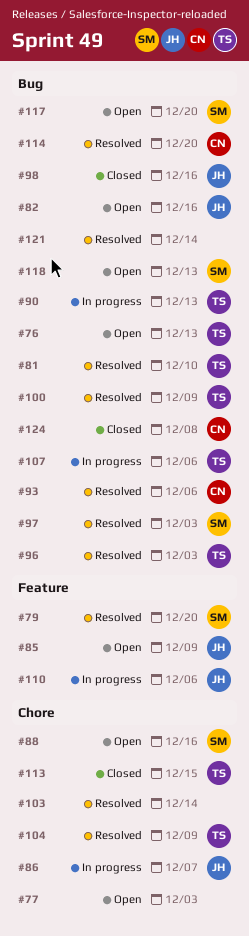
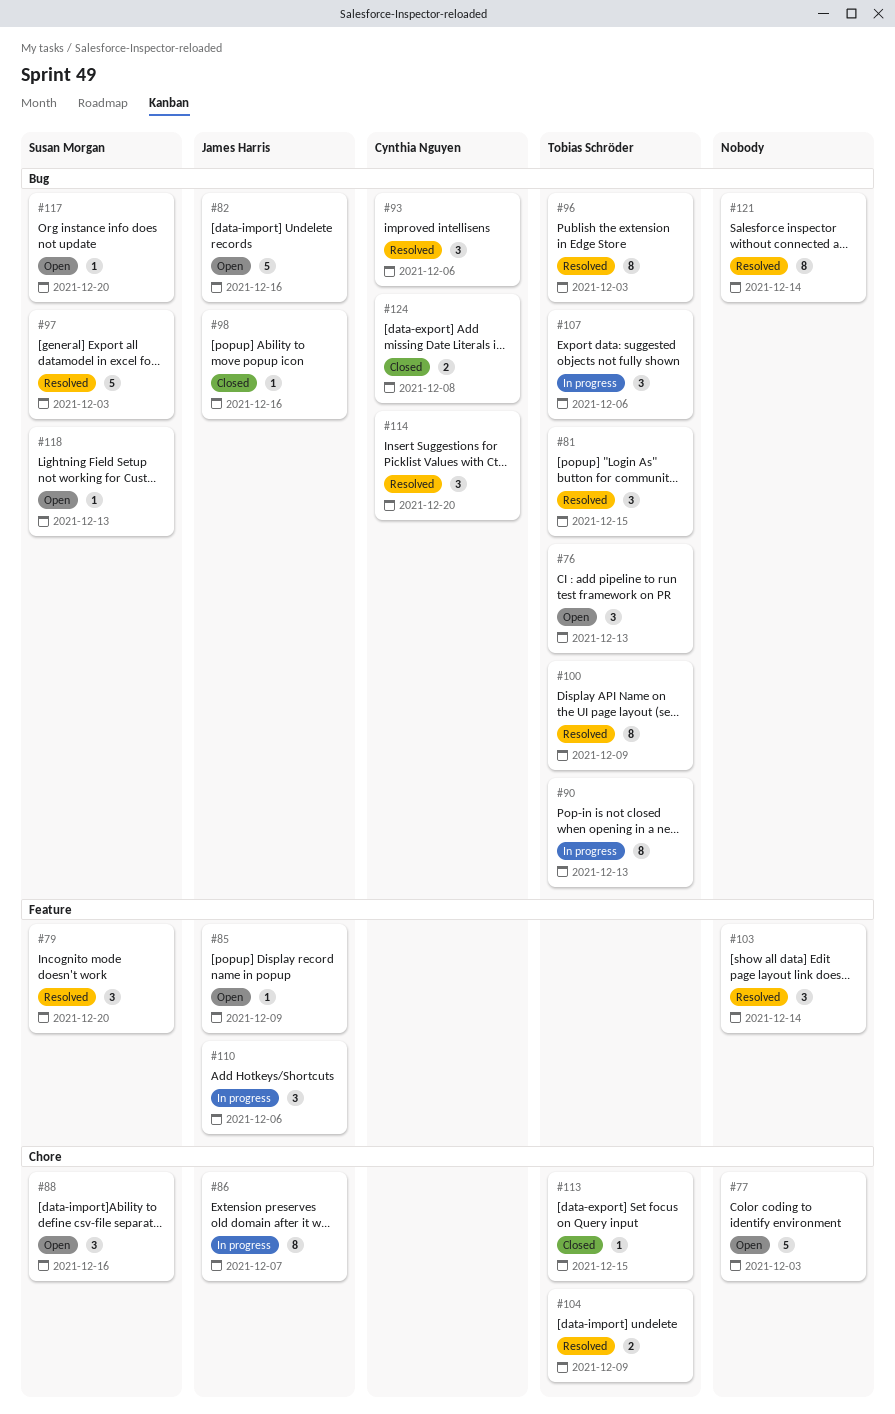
#81, due: Dec 10 -> Dec 15
#103, label: Chore -> Feature

